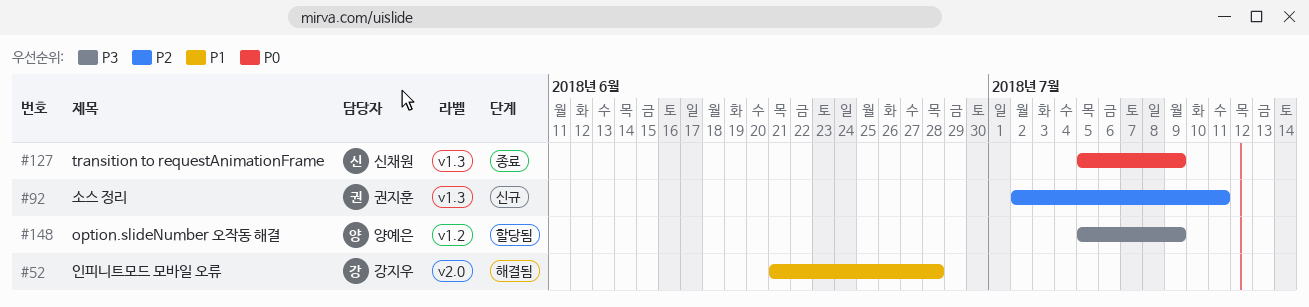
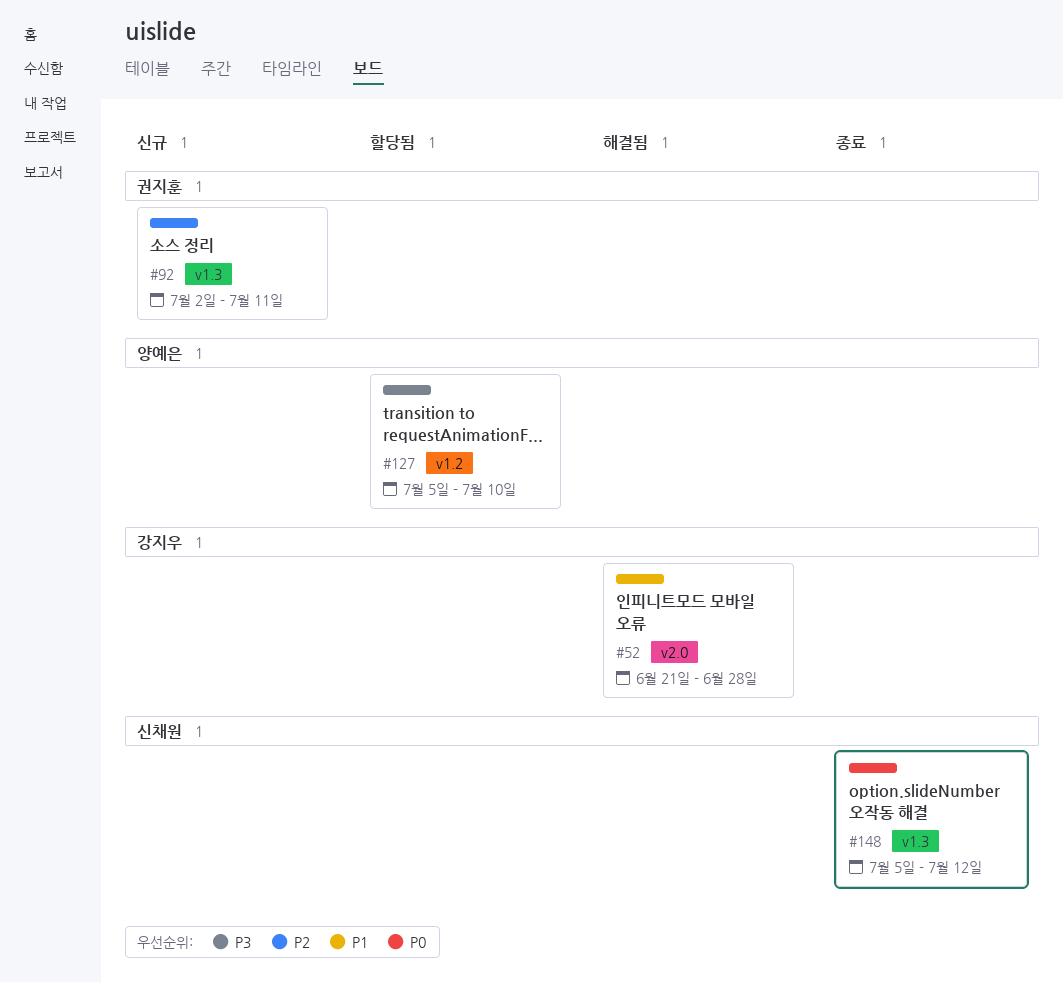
#127, status: 종료 -> 할당됨
#127, owner: 신채원 -> 양예은
#127, priority: P0 -> P3
#127, label: v1.3 -> v1.2
#127, due: Jul 9 -> Jul 10
#148, status: 할당됨 -> 종료
#148, owner: 양예은 -> 신채원
#148, priority: P3 -> P0
#148, label: v1.2 -> v1.3
#148, due: Jul 9 -> Jul 12

